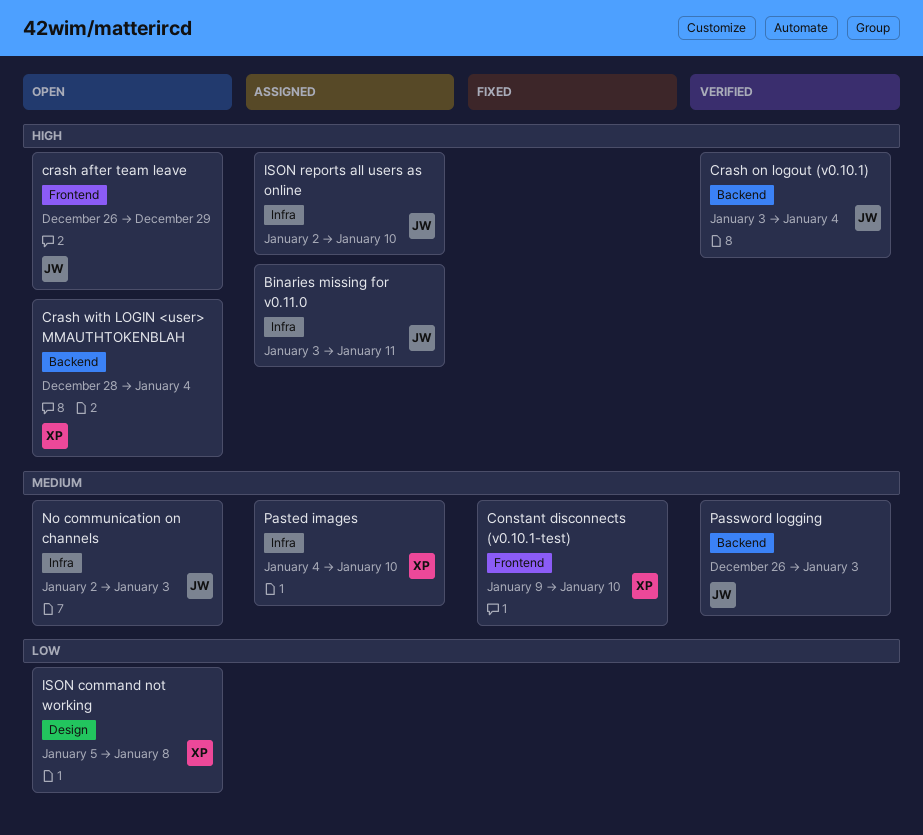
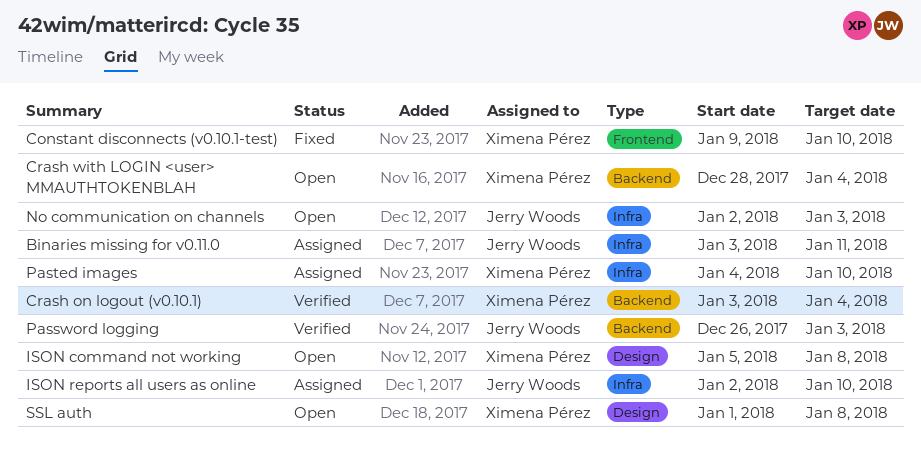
crash after team leave: present -> none
Crash on logout (v0.10.1), owner: Jerry Woods -> Ximena Pérez
SSL auth: none -> present

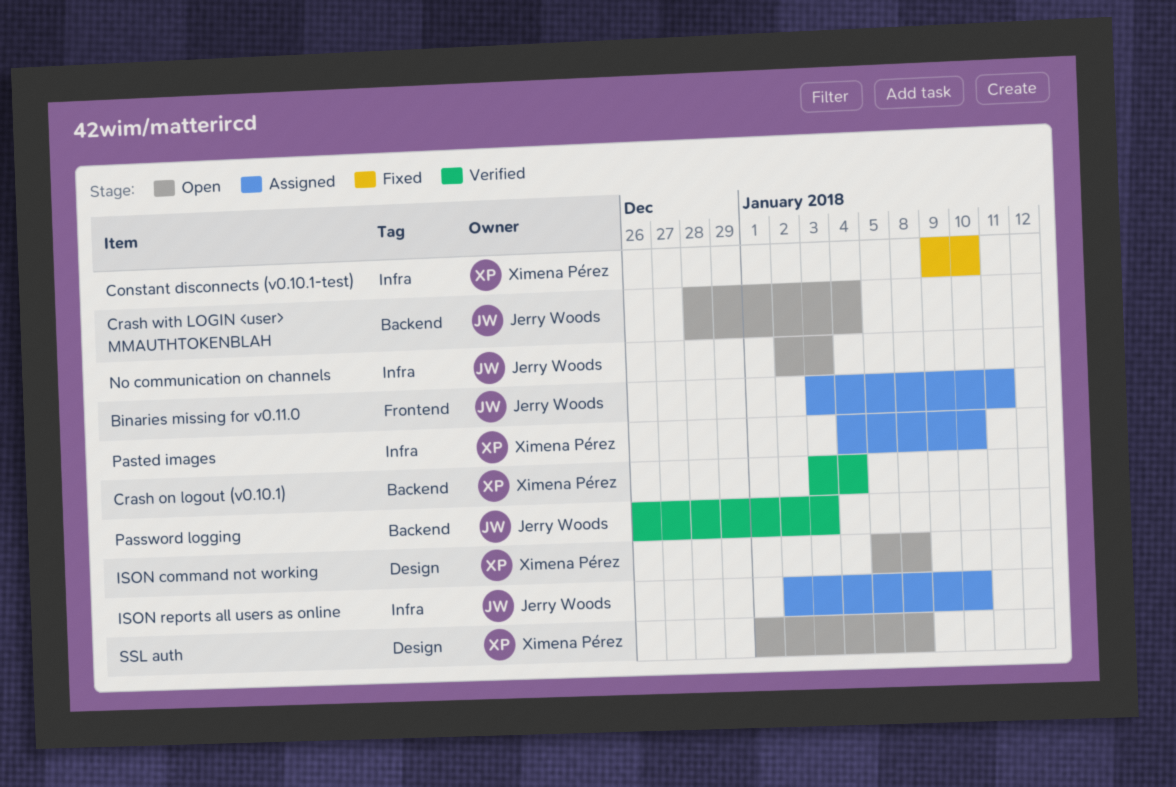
Binaries missing for v0.11.0, label: Infra -> Frontend
Constant disconnects (v0.10.1-test), label: Frontend -> Infra
Crash with LOGIN <user> MMAUTHTOKENBLAH, owner: Ximena Pérez -> Jerry Woods

